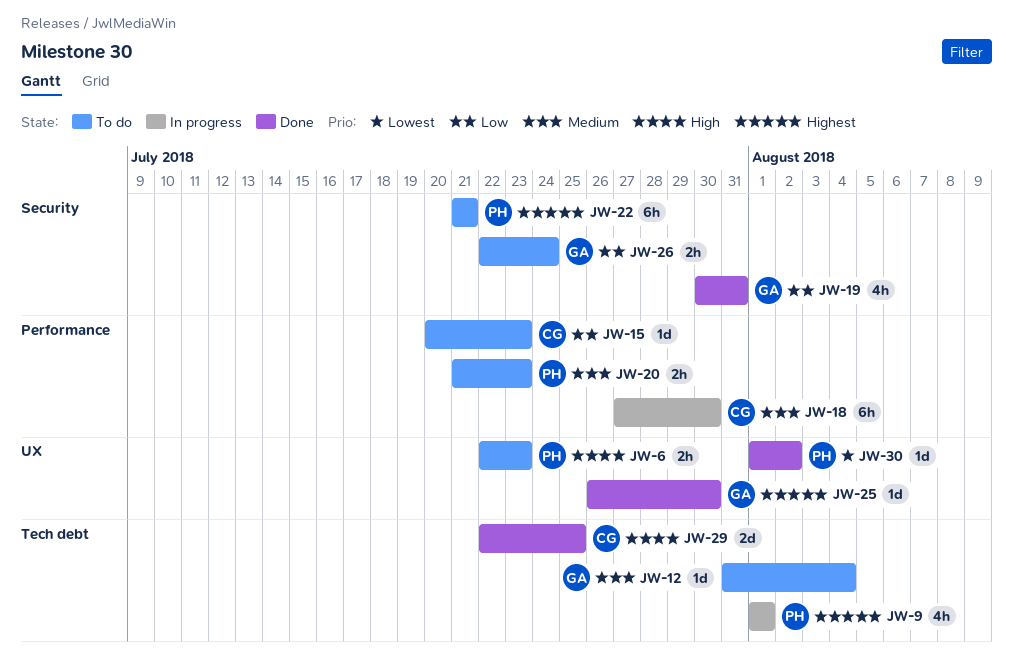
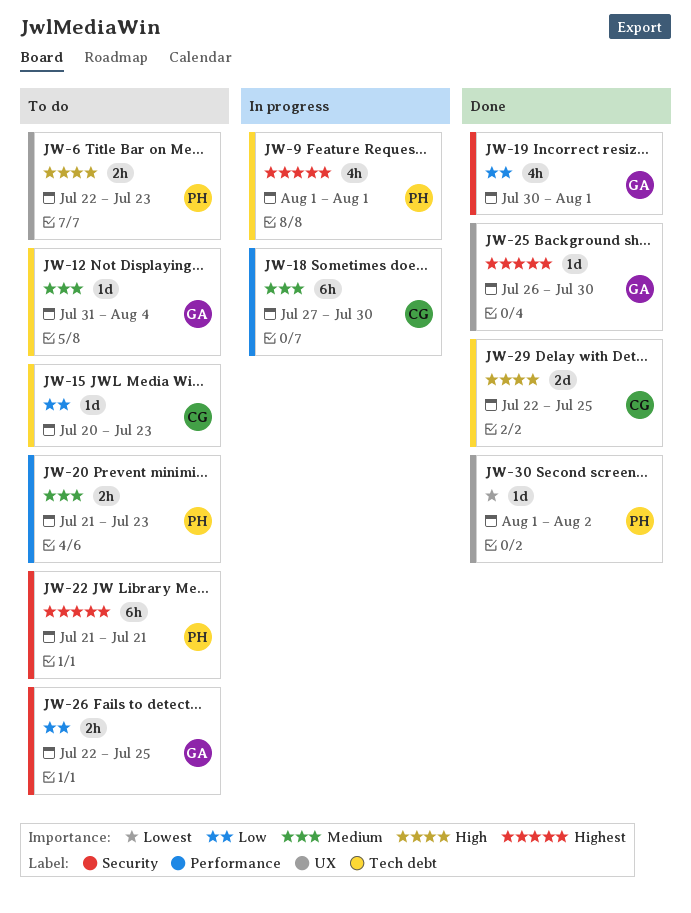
JW-15, label: Performance -> Tech debt
JW-19, due: Jul 31 -> Aug 1
JW-26, due: Jul 24 -> Jul 25

